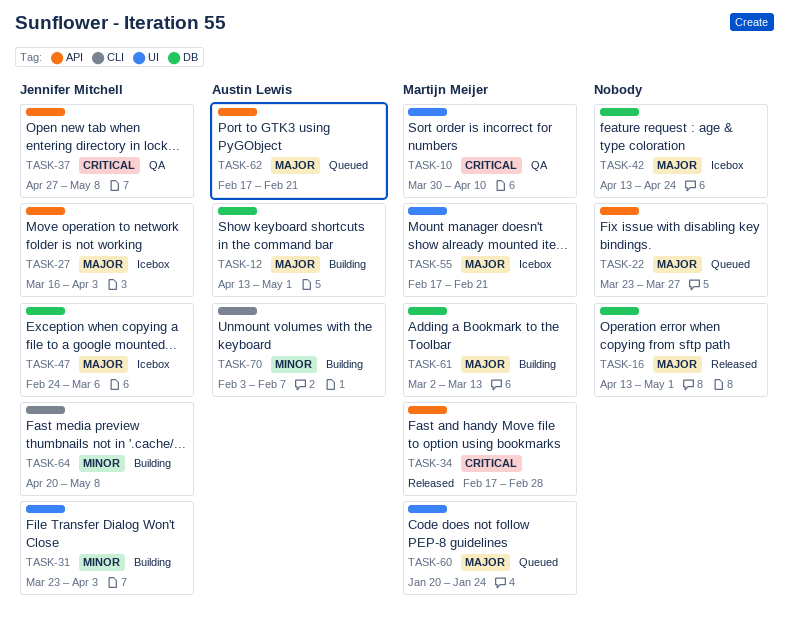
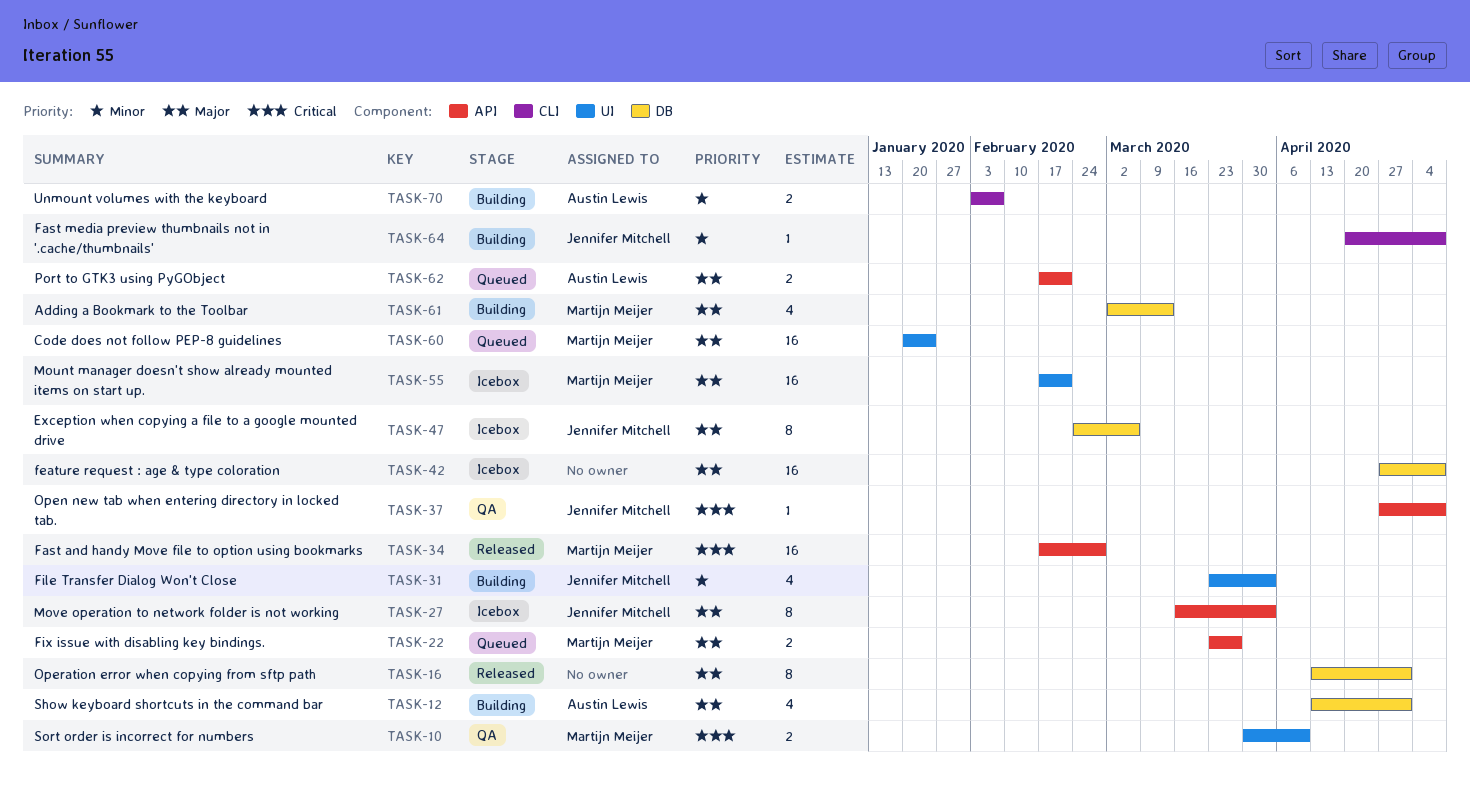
TASK-22, owner: none -> Martijn Meijer
TASK-42, start: Apr 13 -> Apr 27
TASK-42, due: Apr 24 -> May 8

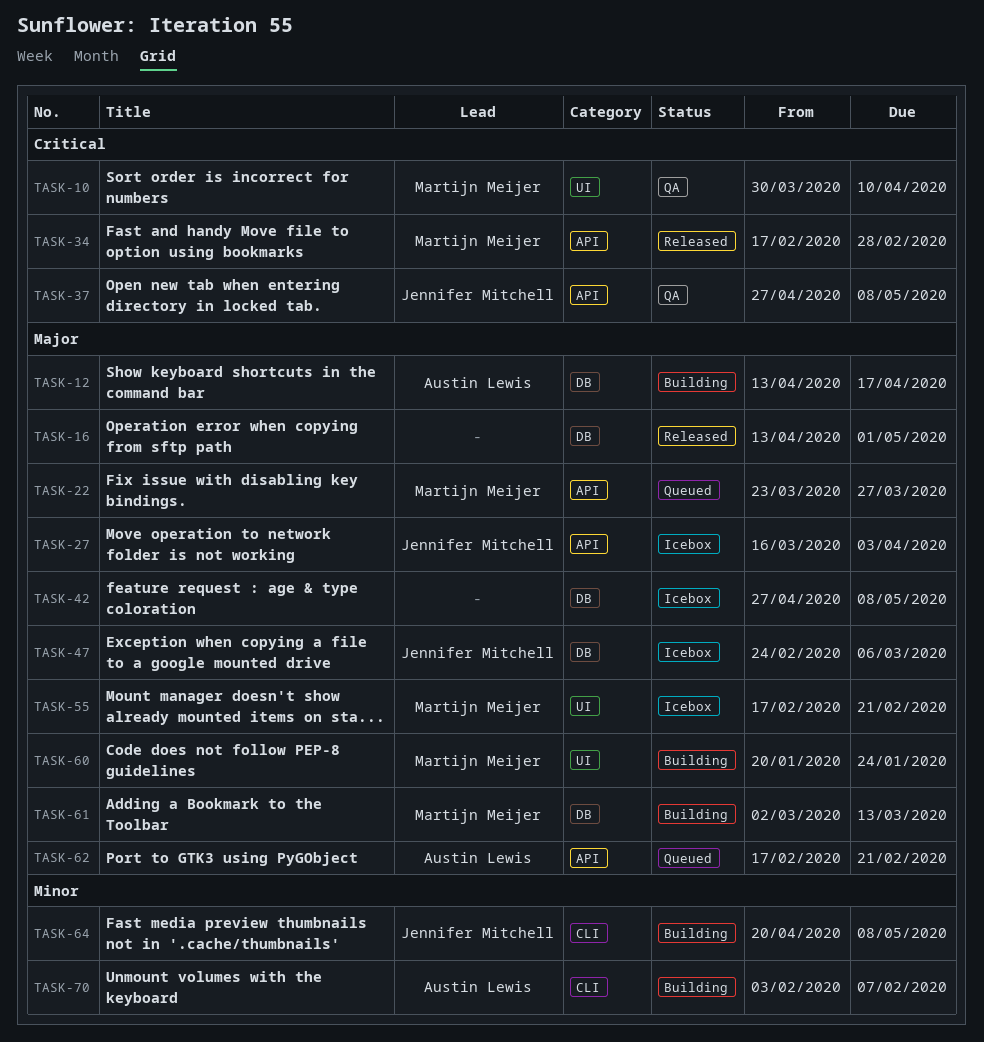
TASK-12, due: May 1 -> Apr 17
TASK-31: present -> none
TASK-60, status: Queued -> Building

